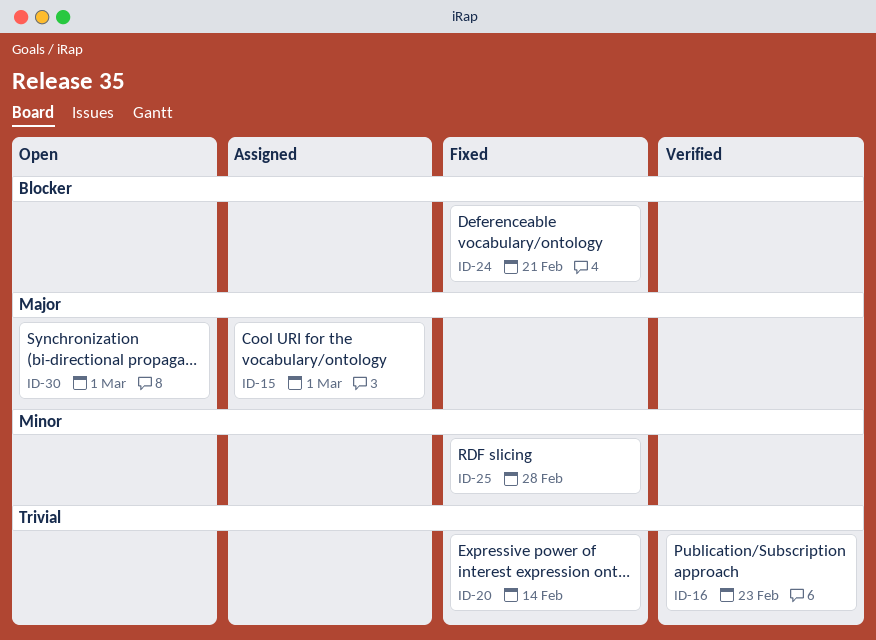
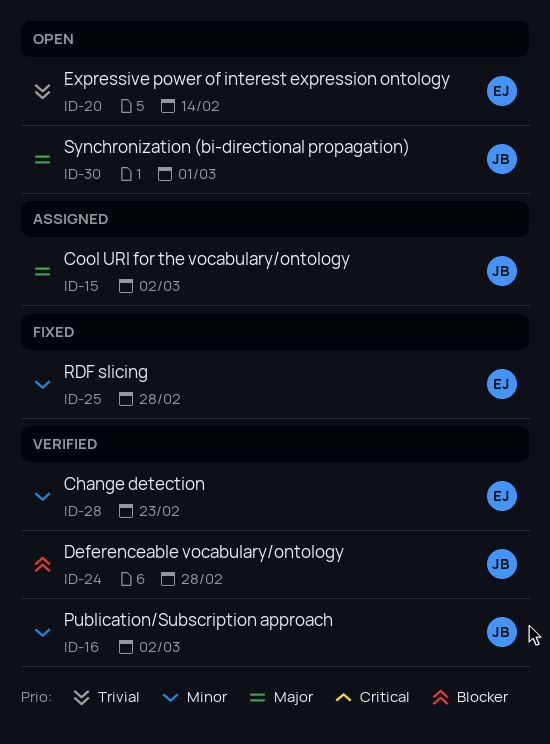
ID-15, due: Mar 1 -> Mar 2
ID-16, priority: Trivial -> Minor
ID-16, due: Feb 23 -> Mar 2
ID-20, status: Fixed -> Open
ID-24, status: Fixed -> Verified
ID-24, due: Feb 21 -> Feb 28
ID-28: none -> present

